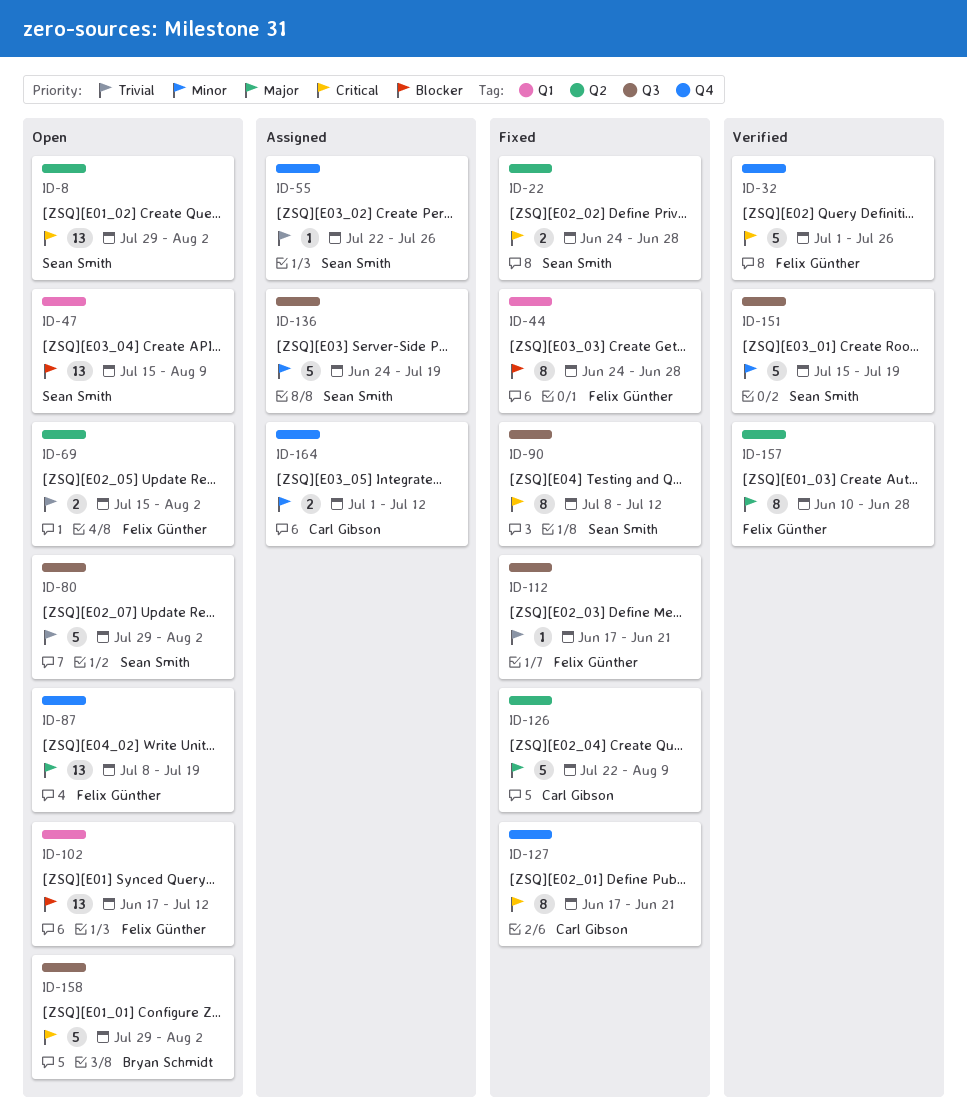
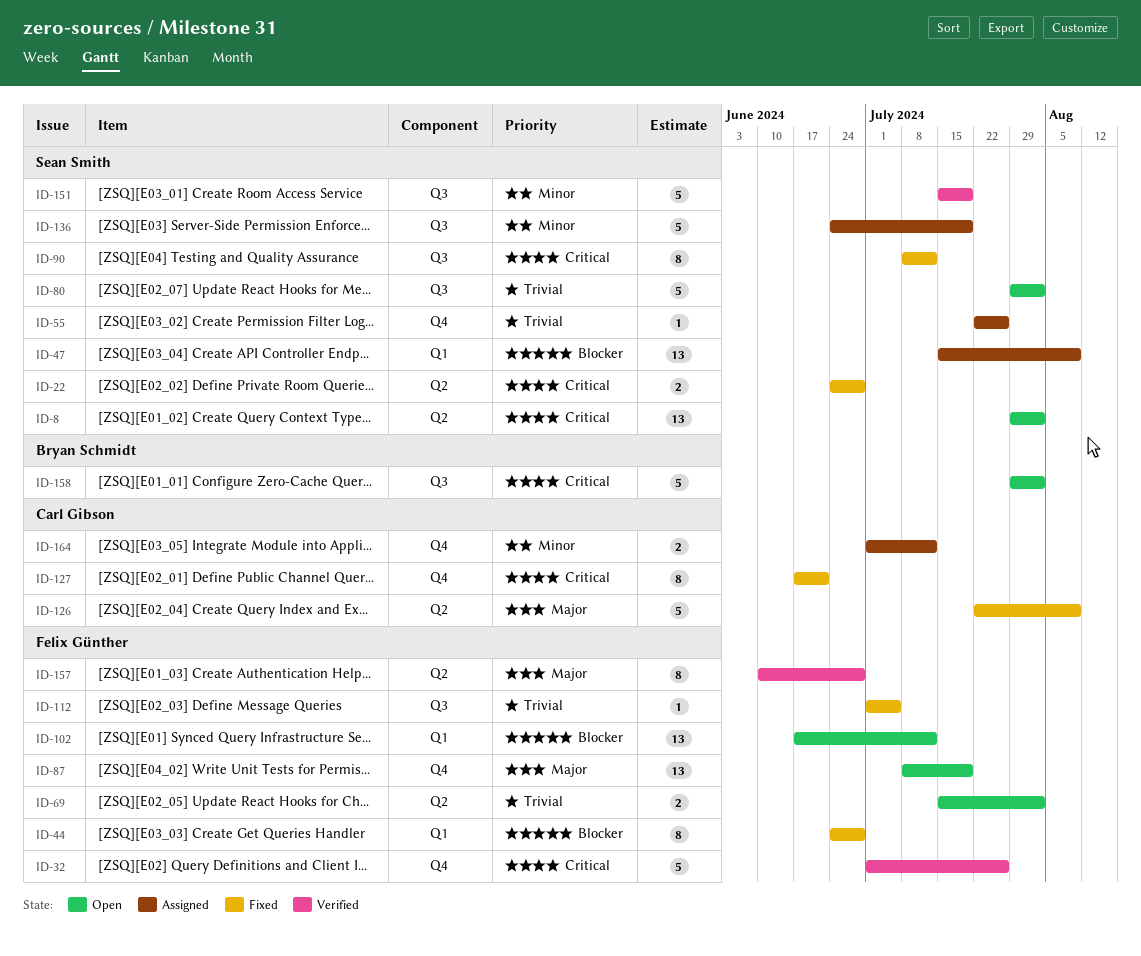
ID-47, status: Open -> Assigned
ID-112, start: Jun 17 -> Jul 1
ID-112, due: Jun 21 -> Jul 5

